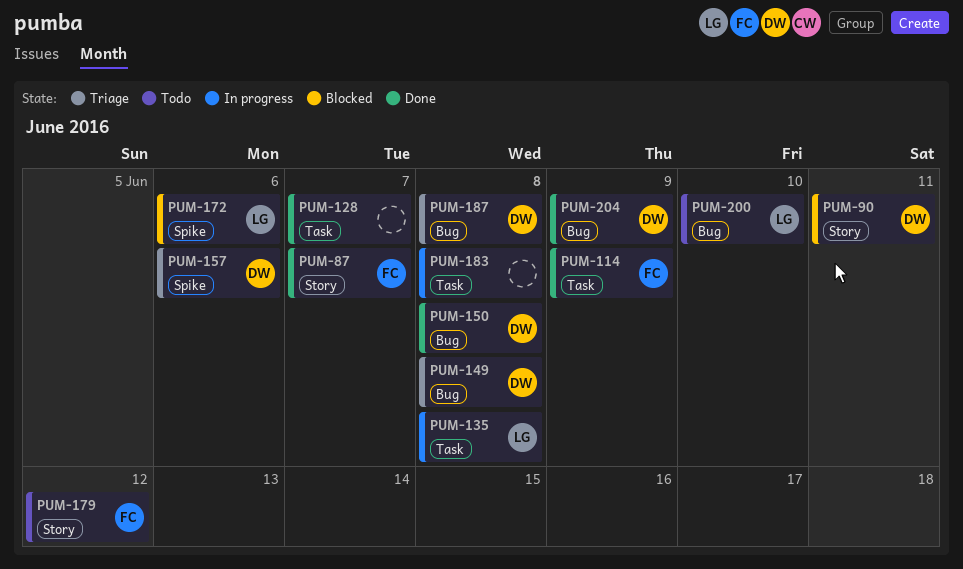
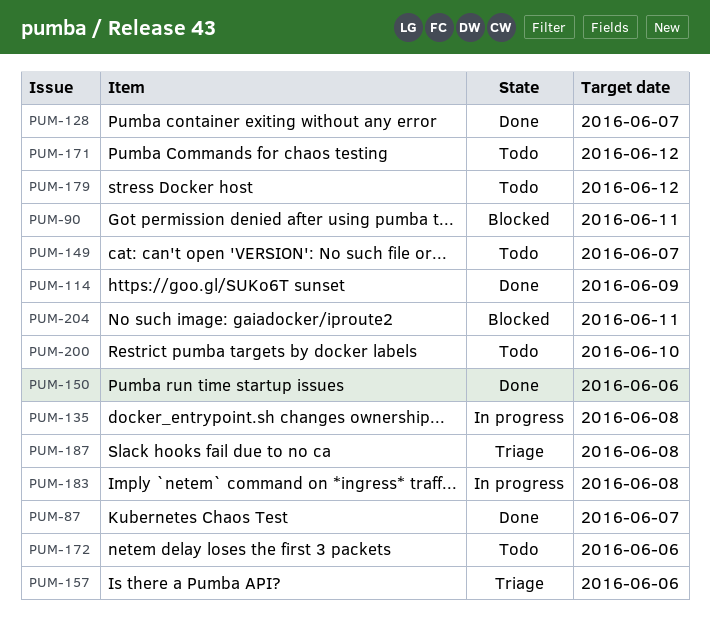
PUM-149, status: Triage -> Todo
PUM-149, due: Jun 8 -> Jun 7
PUM-150, due: Jun 8 -> Jun 6
PUM-171: none -> present
PUM-172, status: Blocked -> Todo
PUM-204, status: Done -> Blocked
PUM-204, due: Jun 9 -> Jun 11

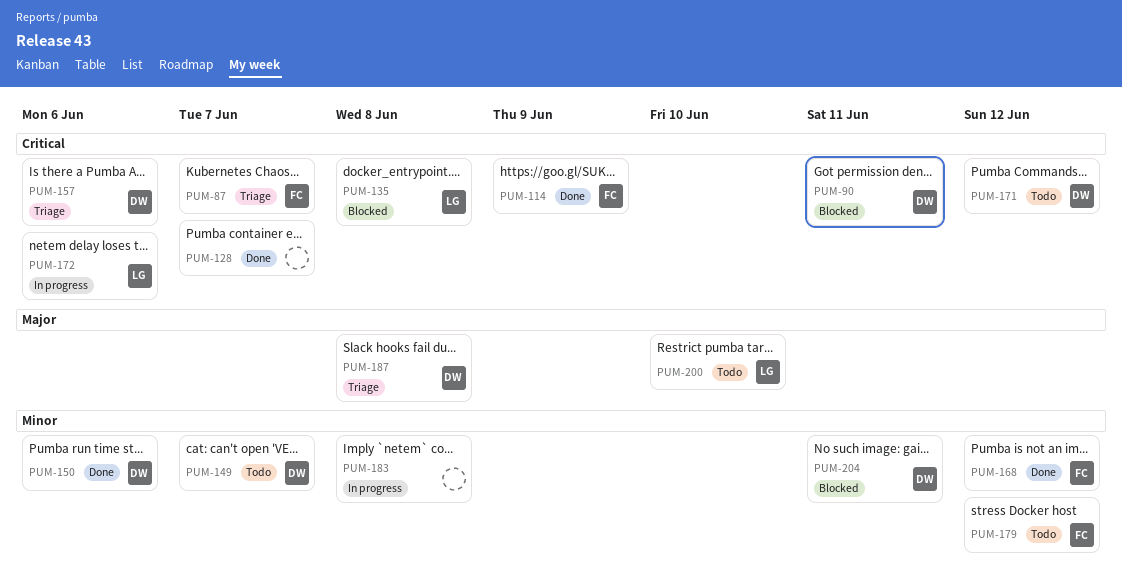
PUM-87, status: Done -> Triage
PUM-135, status: In progress -> Blocked
PUM-168: none -> present
PUM-172, status: Todo -> In progress

